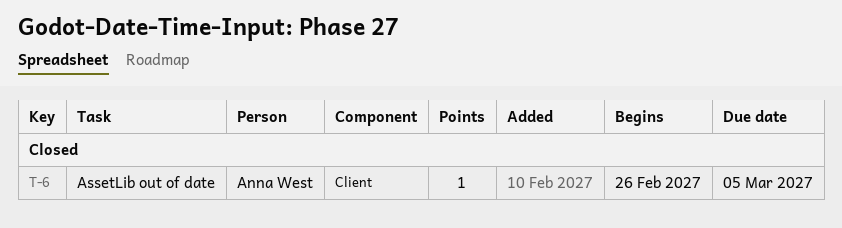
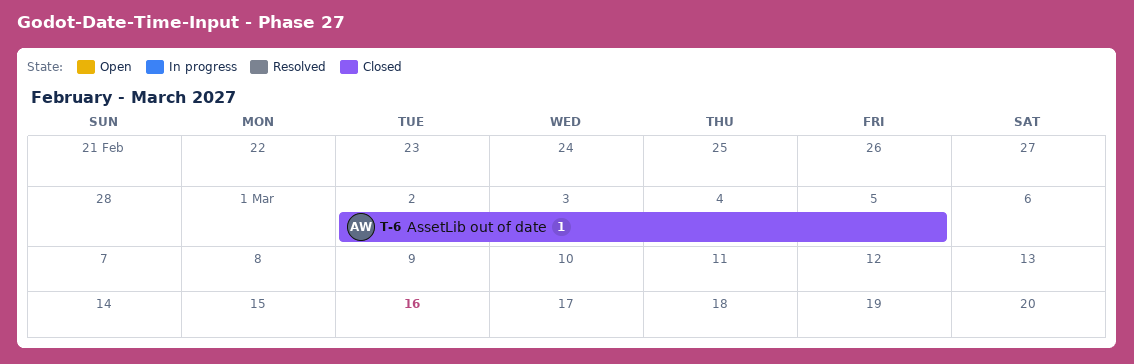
T-6, start: Feb 26 -> Mar 2

